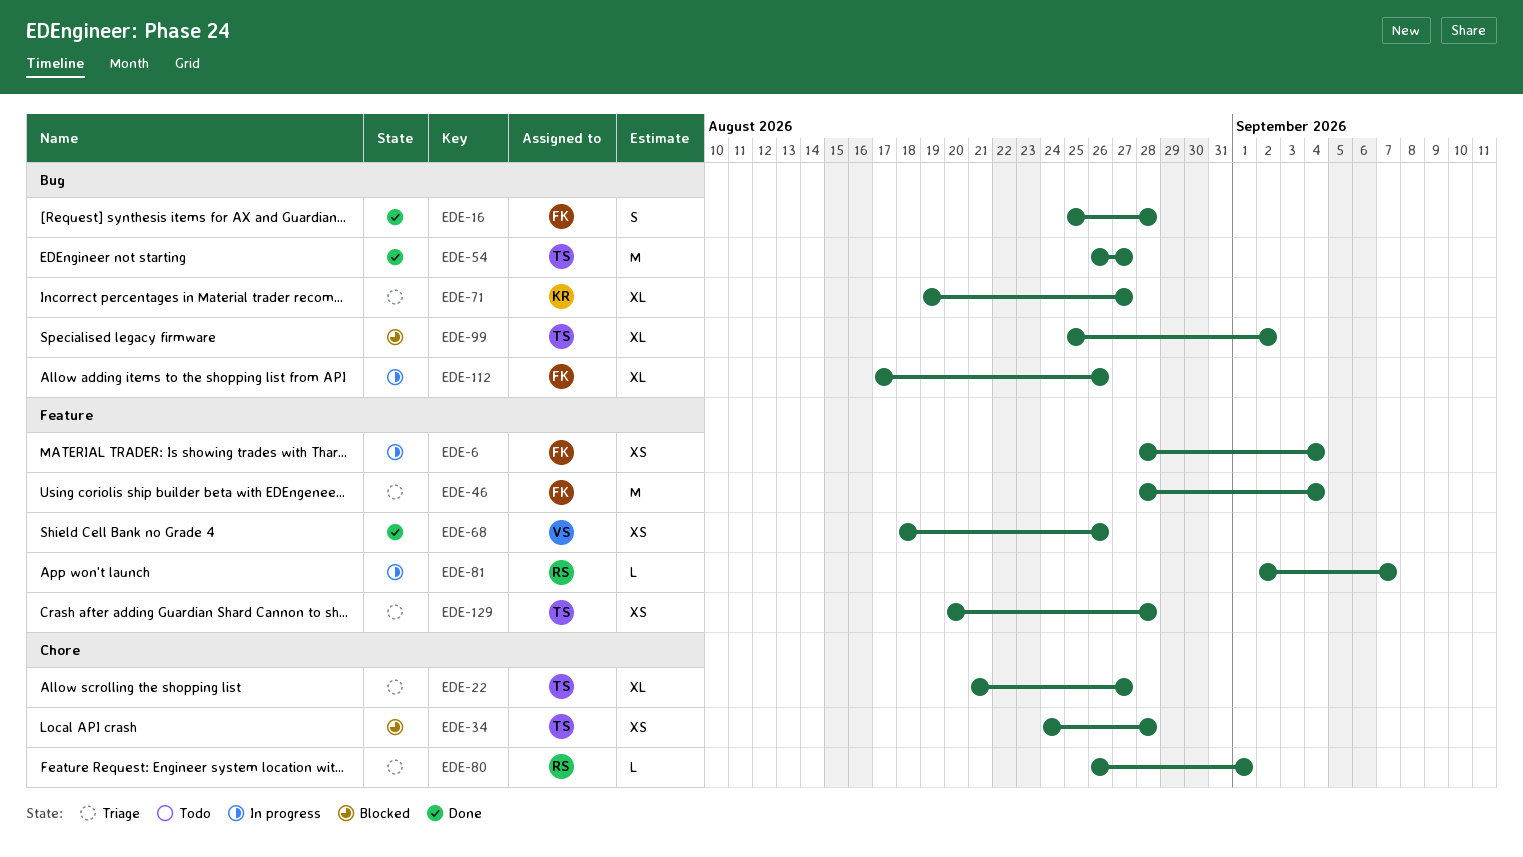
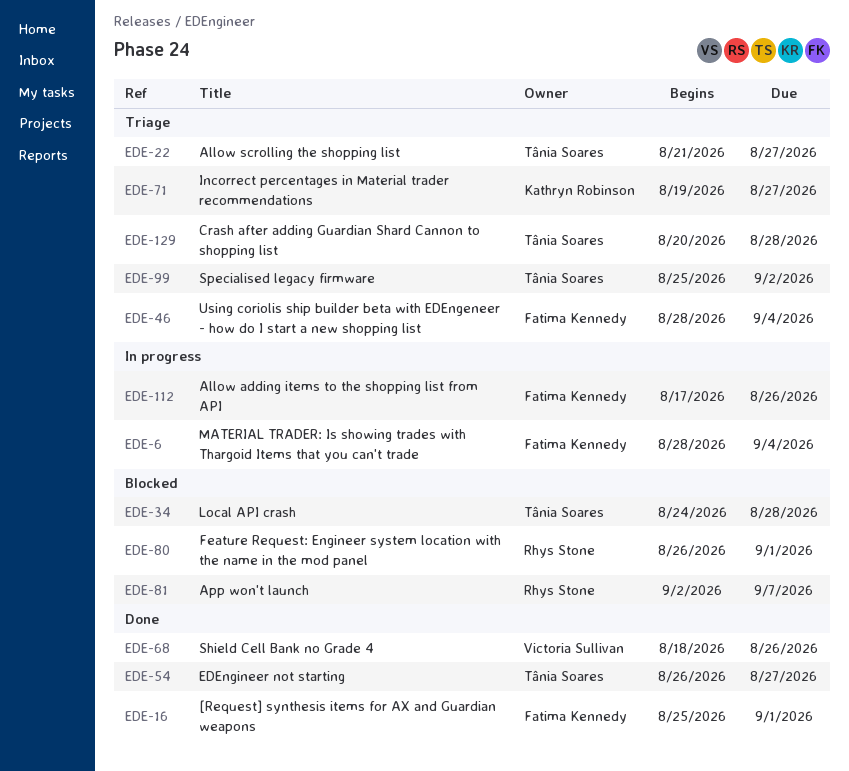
EDE-16, due: Aug 28 -> Sep 1
EDE-80, status: Triage -> Blocked
EDE-81, status: In progress -> Blocked
EDE-99, status: Blocked -> Triage

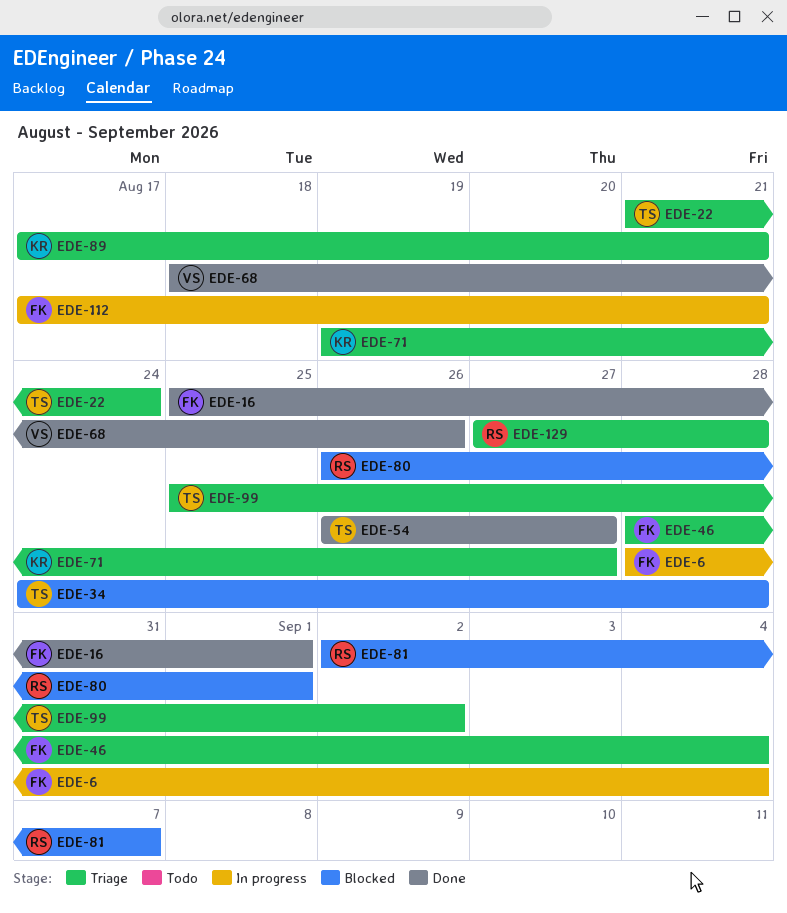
EDE-22, due: Aug 27 -> Aug 24
EDE-89: none -> present
EDE-112, due: Aug 26 -> Aug 21
EDE-129, owner: Tânia Soares -> Rhys Stone
EDE-129, start: Aug 20 -> Aug 27

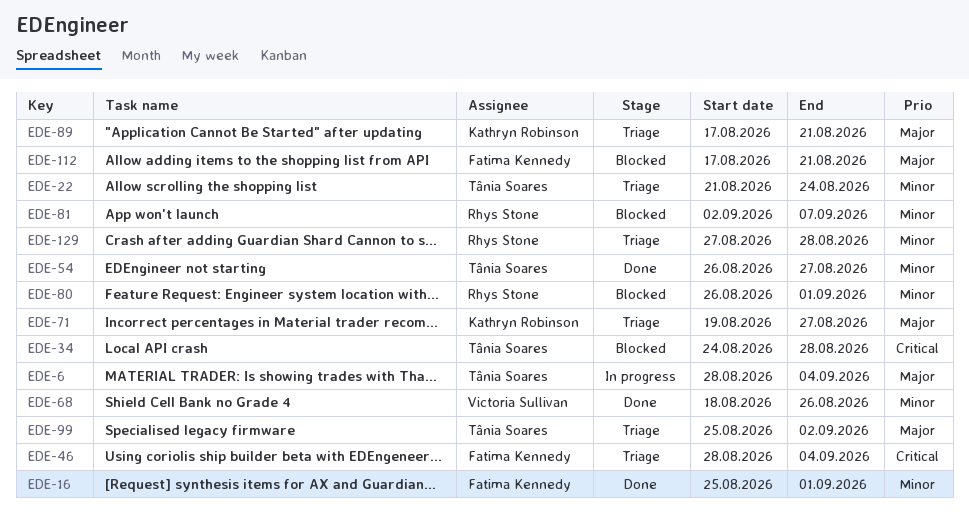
EDE-6, owner: Fatima Kennedy -> Tânia Soares
EDE-112, status: In progress -> Blocked

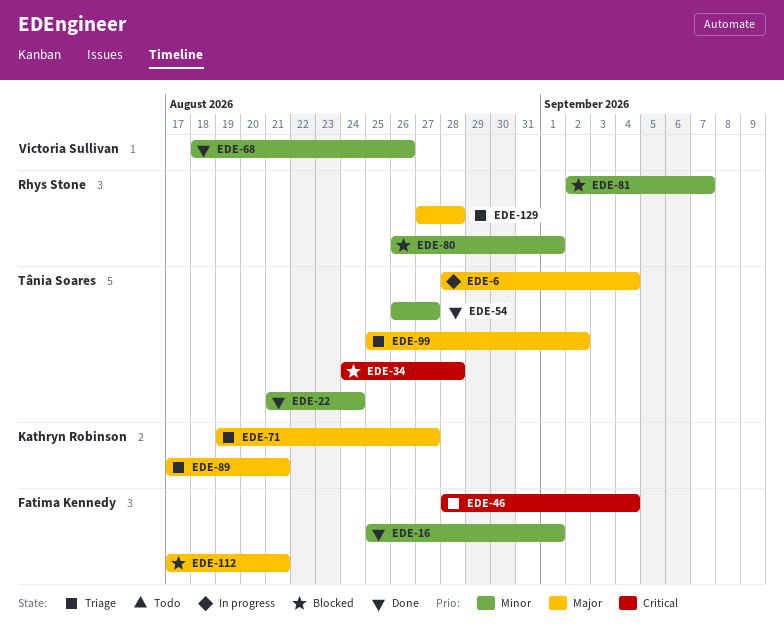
EDE-22, status: Triage -> Done
EDE-129, priority: Minor -> Major

